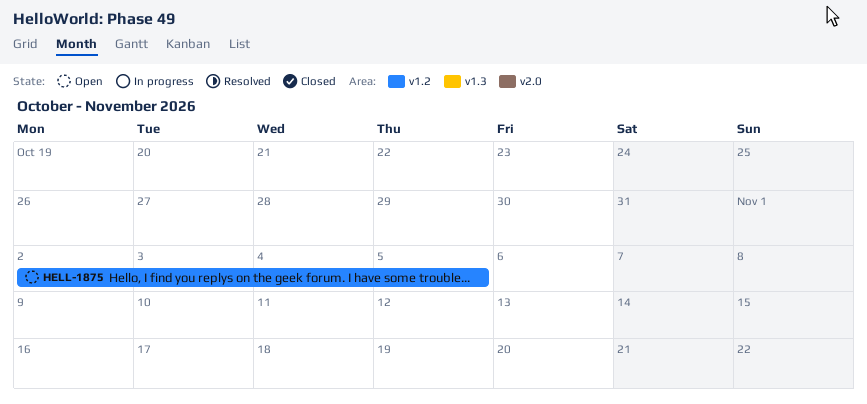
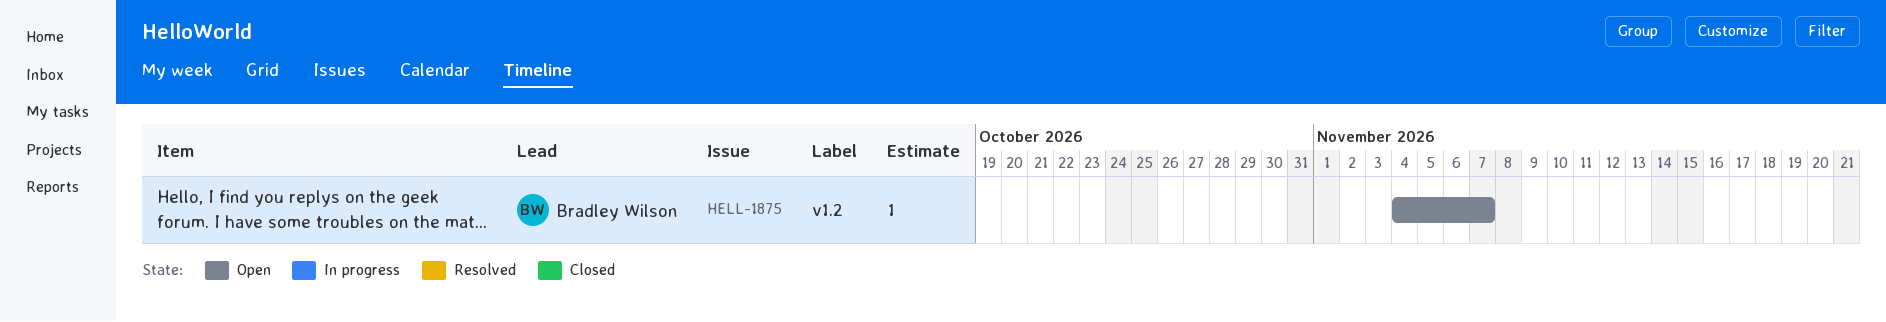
HELL-1875, start: Nov 2 -> Nov 4
HELL-1875, due: Nov 5 -> Nov 7

